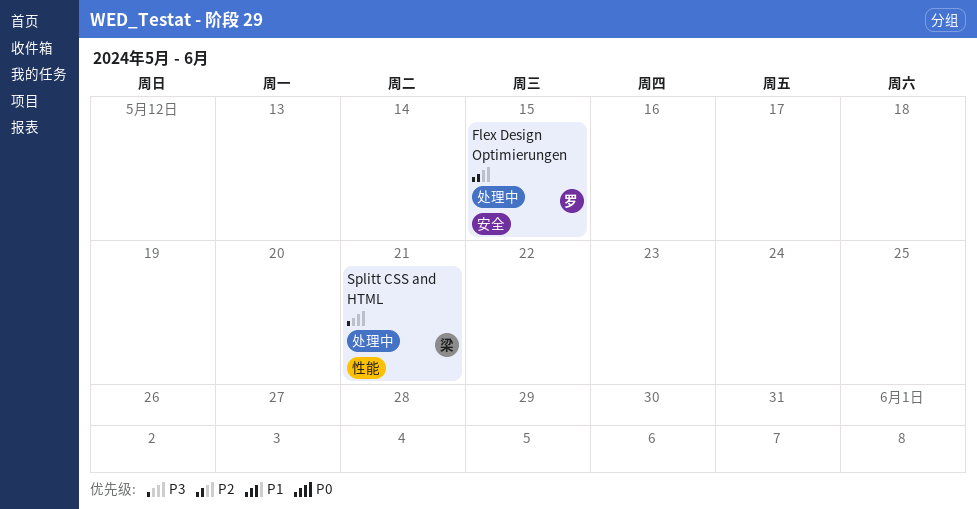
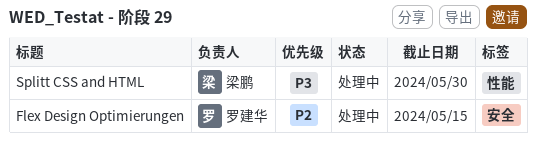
Splitt CSS and HTML, due: May 21 -> May 30

